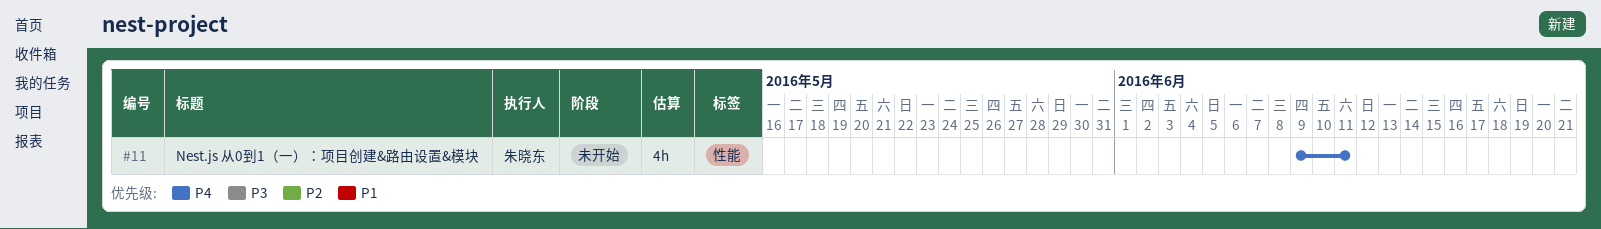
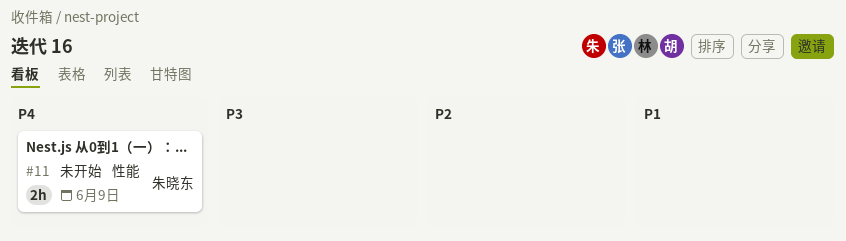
#11, estimate: 4h -> 2h
#11, due: Jun 11 -> Jun 9

